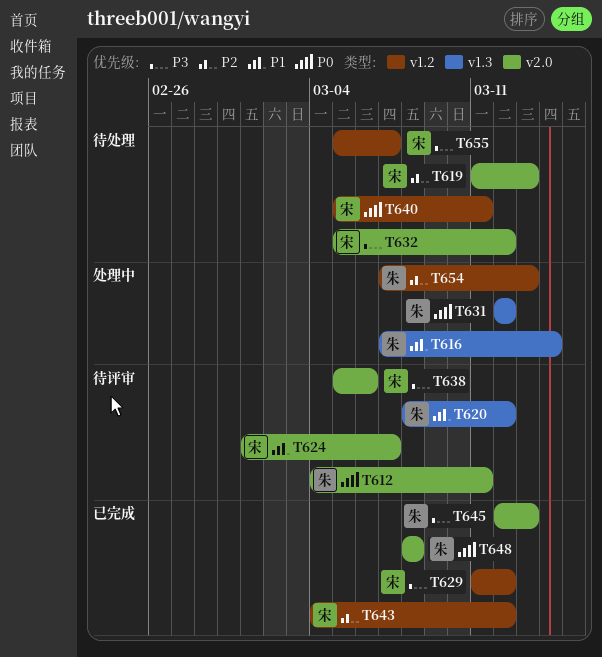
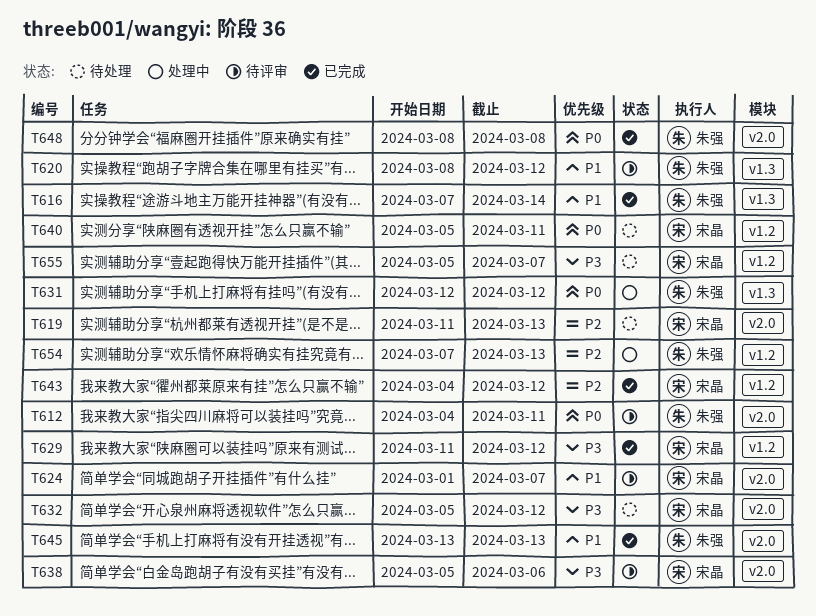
T616, status: 处理中 -> 已完成
T645, priority: P3 -> P1
T645, start: Mar 12 -> Mar 13

